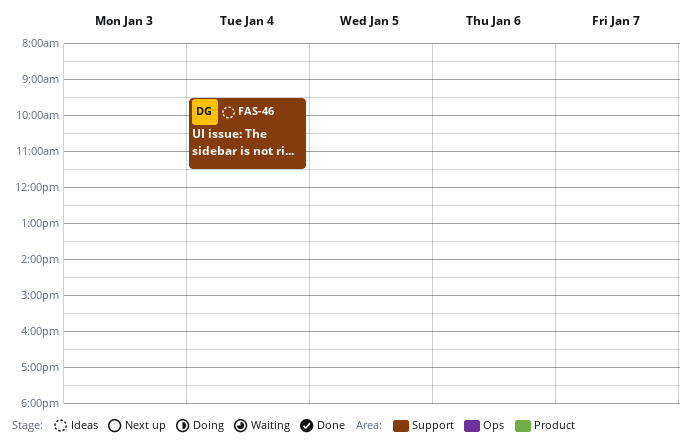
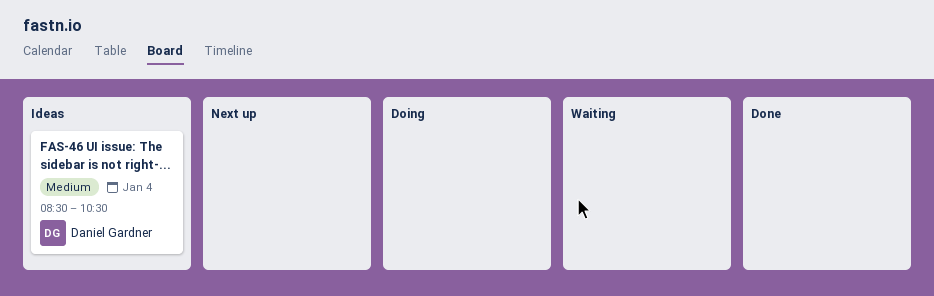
FAS-46, begins: 09:30 -> 08:30
FAS-46, ends: 11:30 -> 10:30

